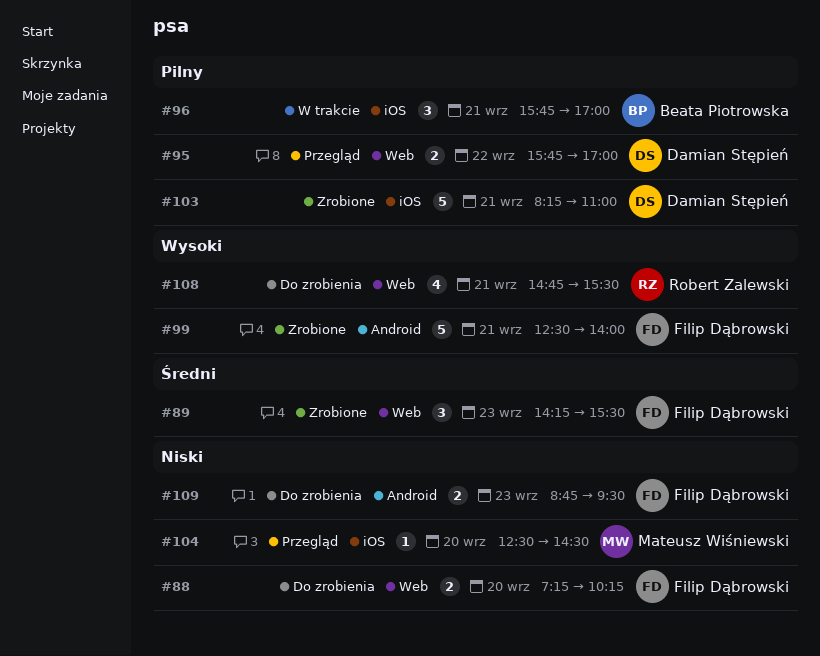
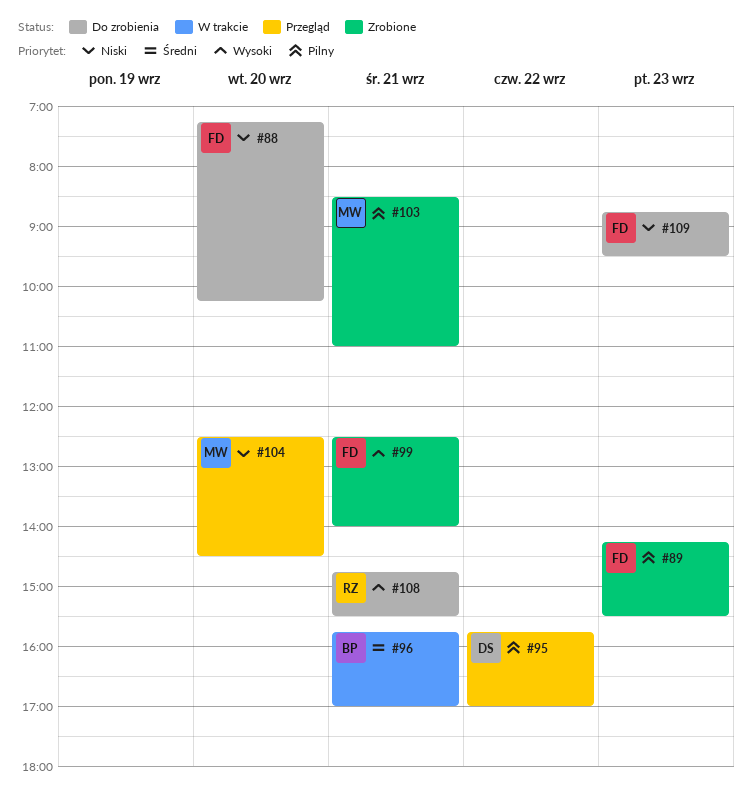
#89, priority: Średni -> Pilny
#96, priority: Pilny -> Średni
#103, owner: Damian Stępień -> Mateusz Wiśniewski
#103, begins: 08:15 -> 08:30

